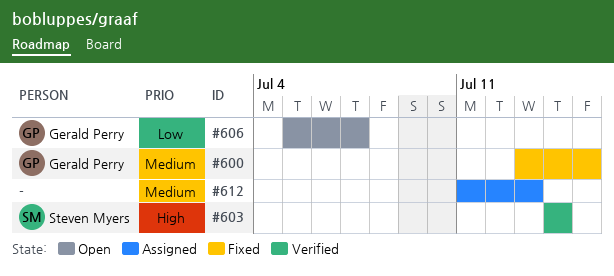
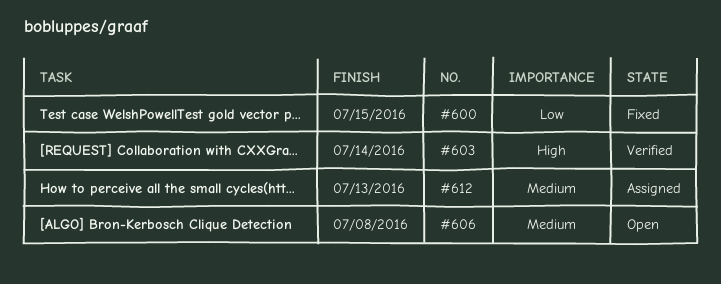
#600, priority: Medium -> Low
#606, priority: Low -> Medium
#606, due: Jul 7 -> Jul 8

